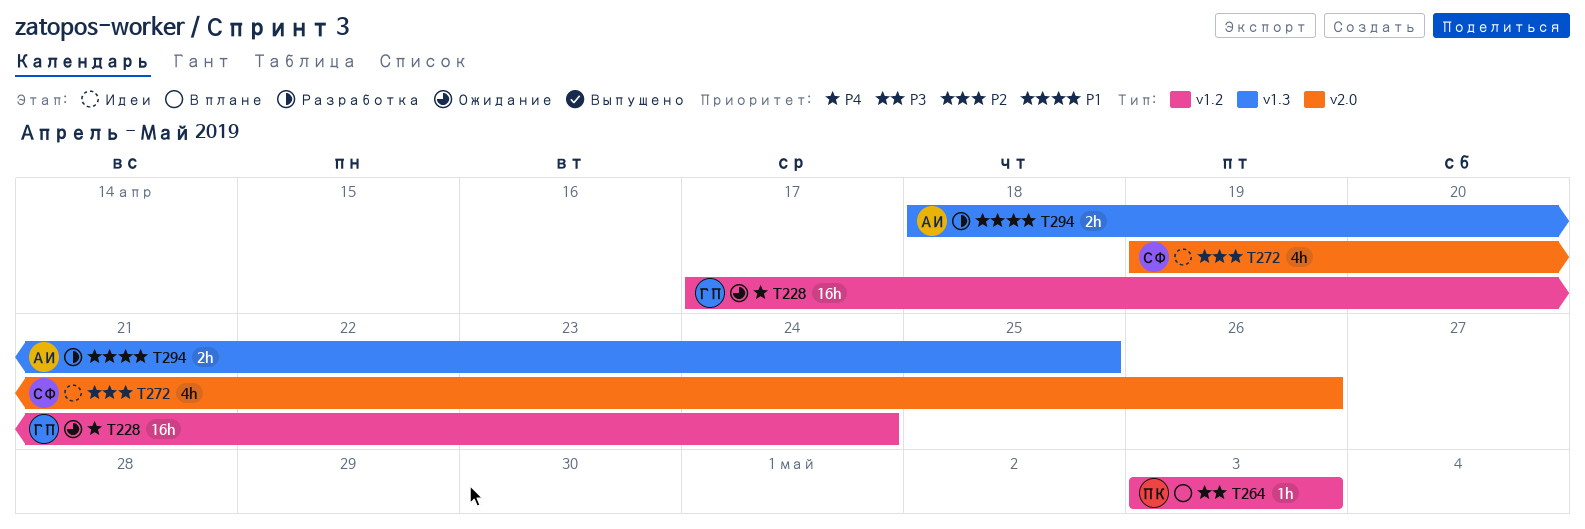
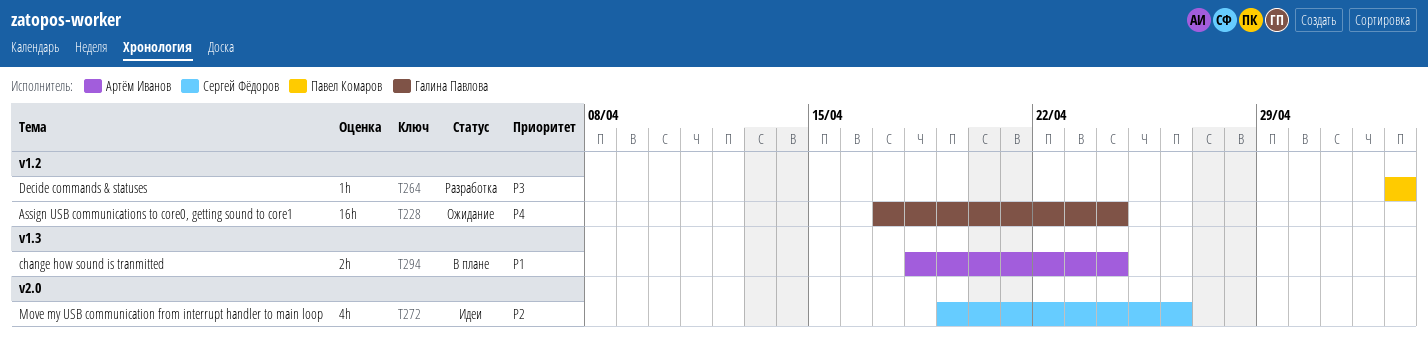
T264, status: В плане -> Разработка
T294, status: Разработка -> В плане
T294, due: Apr 25 -> Apr 24

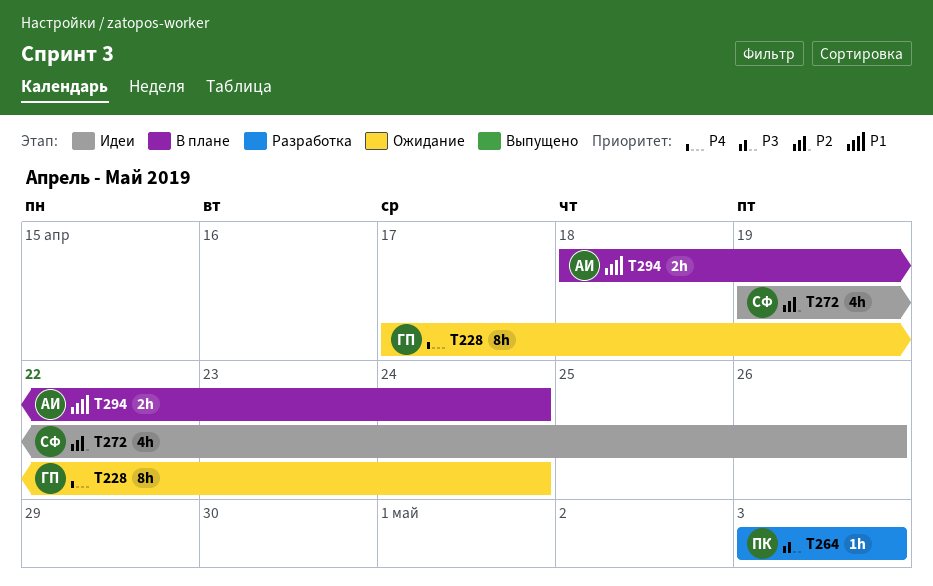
T228, estimate: 16h -> 8h

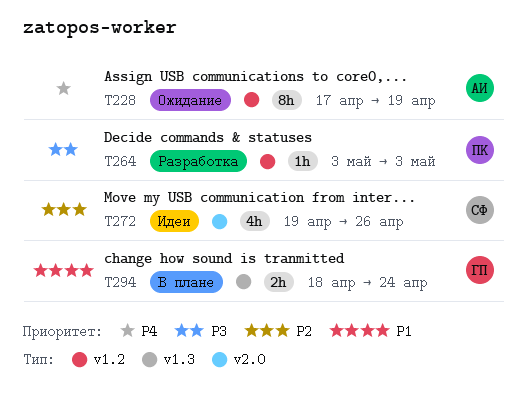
T228, owner: ГП -> АИ
T228, due: Apr 24 -> Apr 19
T294, owner: АИ -> ГП

